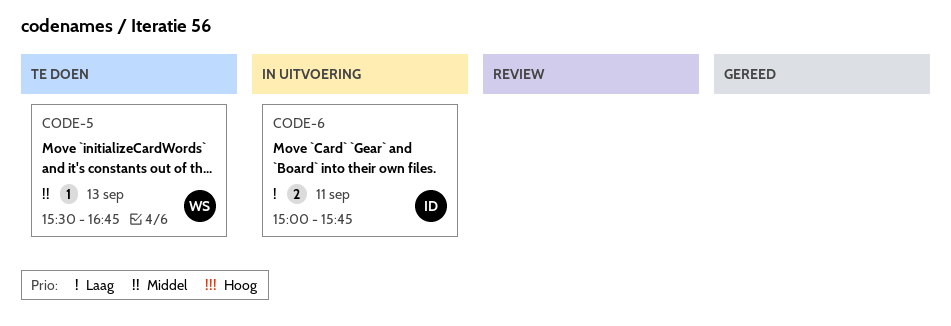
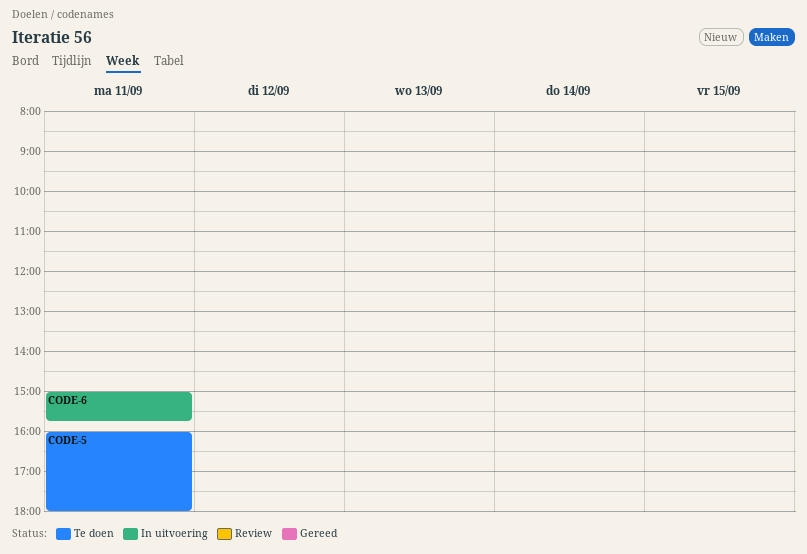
CODE-5, day: Sep 13 -> Sep 11
CODE-5, begins: 15:30 -> 16:00
CODE-5, ends: 16:45 -> 18:00

